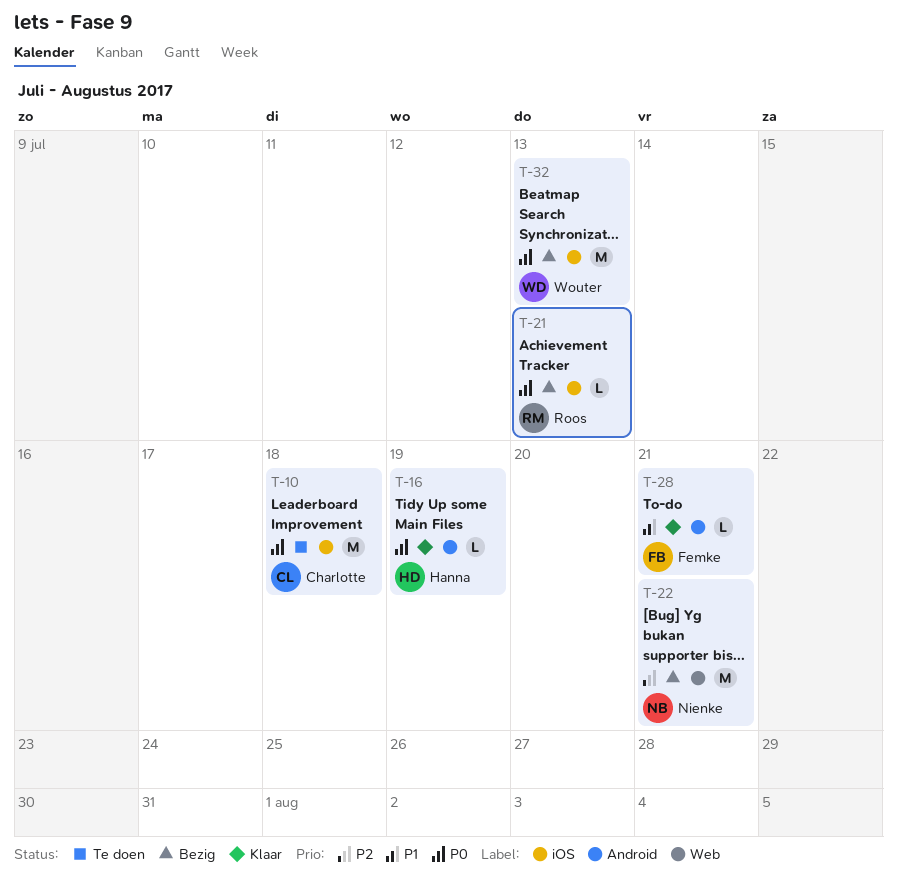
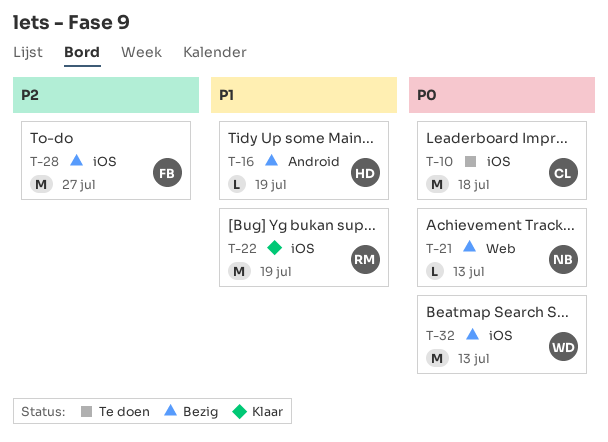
T-16, status: Klaar -> Bezig
T-16, priority: P0 -> P1
T-21, owner: Roos -> Nienke
T-21, label: iOS -> Web
T-22, status: Bezig -> Klaar
T-22, owner: Nienke -> Roos
T-22, priority: P2 -> P1
T-22, label: Web -> iOS
T-22, due: Jul 21 -> Jul 19
T-28, status: Klaar -> Bezig
T-28, priority: P1 -> P2
T-28, label: Android -> iOS
T-28, estimate: L -> M
T-28, due: Jul 21 -> Jul 27

